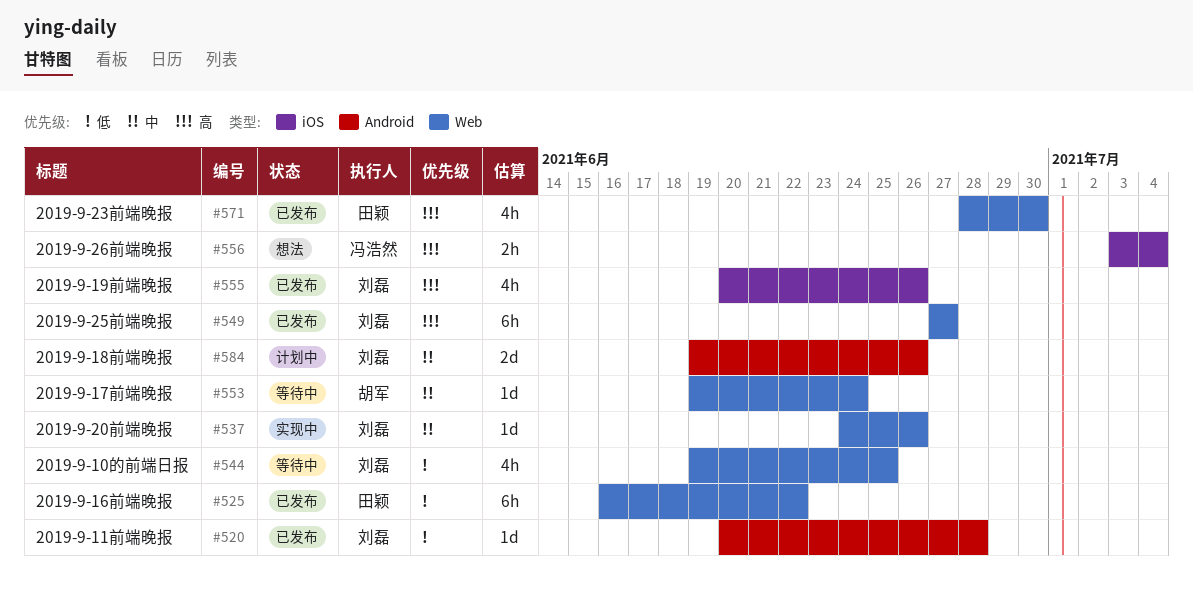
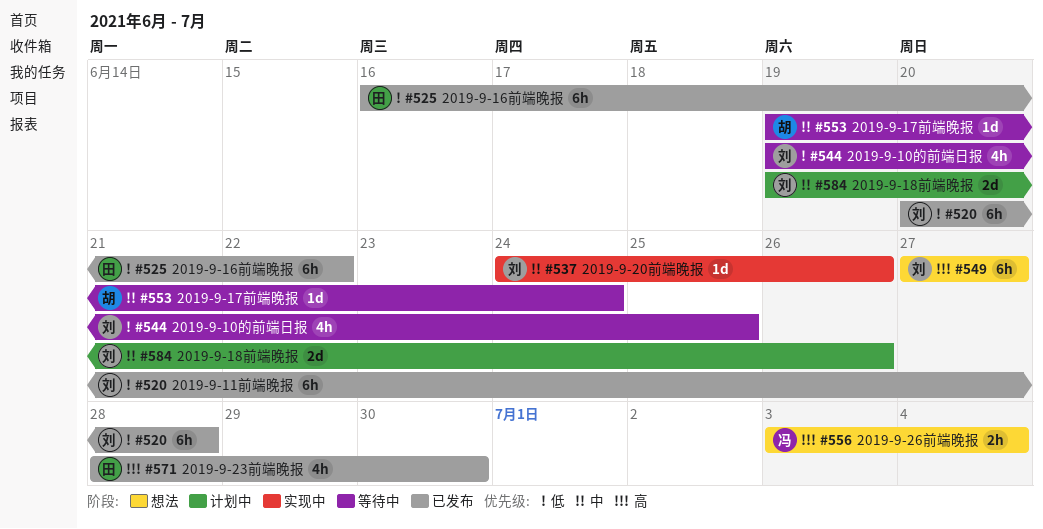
#520, estimate: 1d -> 6h
#549, status: 已发布 -> 想法
#555: present -> none

